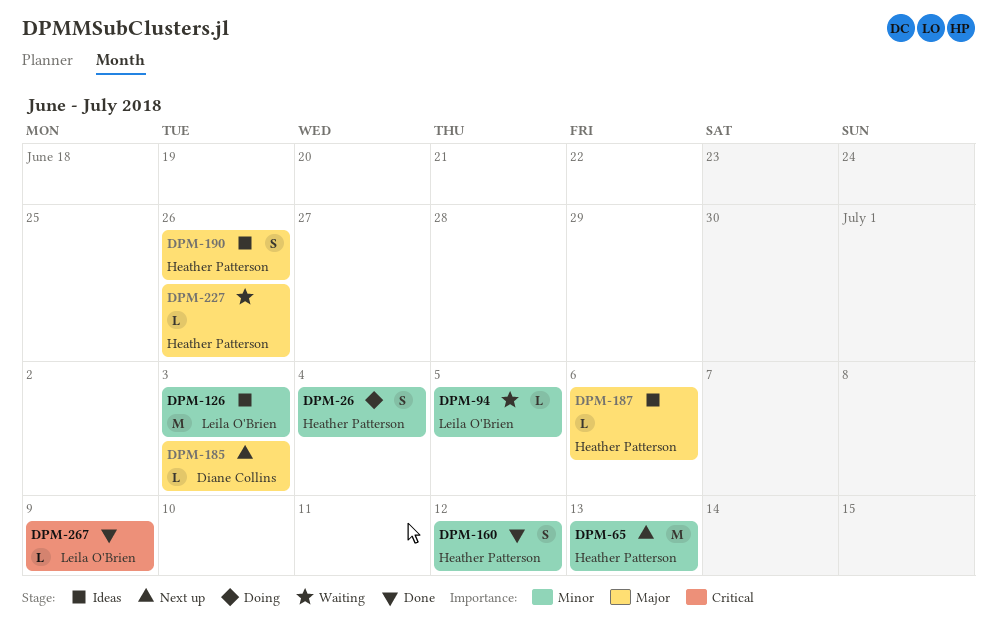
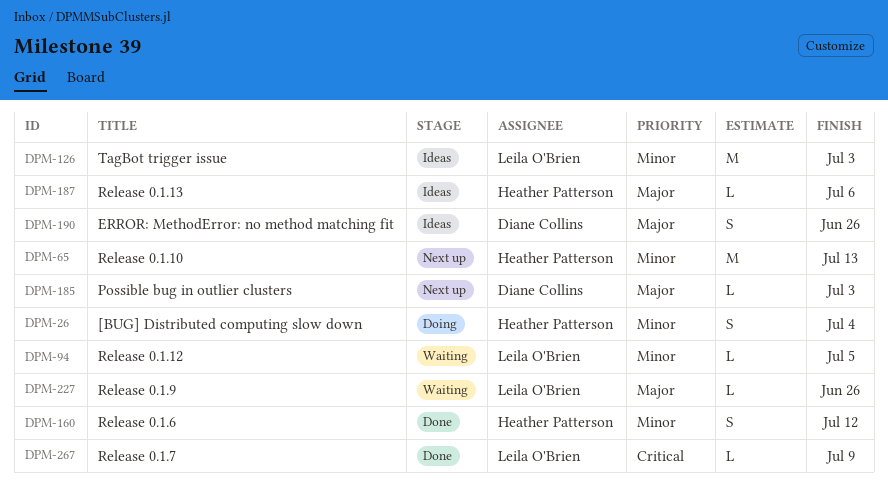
DPM-190, owner: Heather Patterson -> Diane Collins
DPM-227, owner: Heather Patterson -> Leila O'Brien

